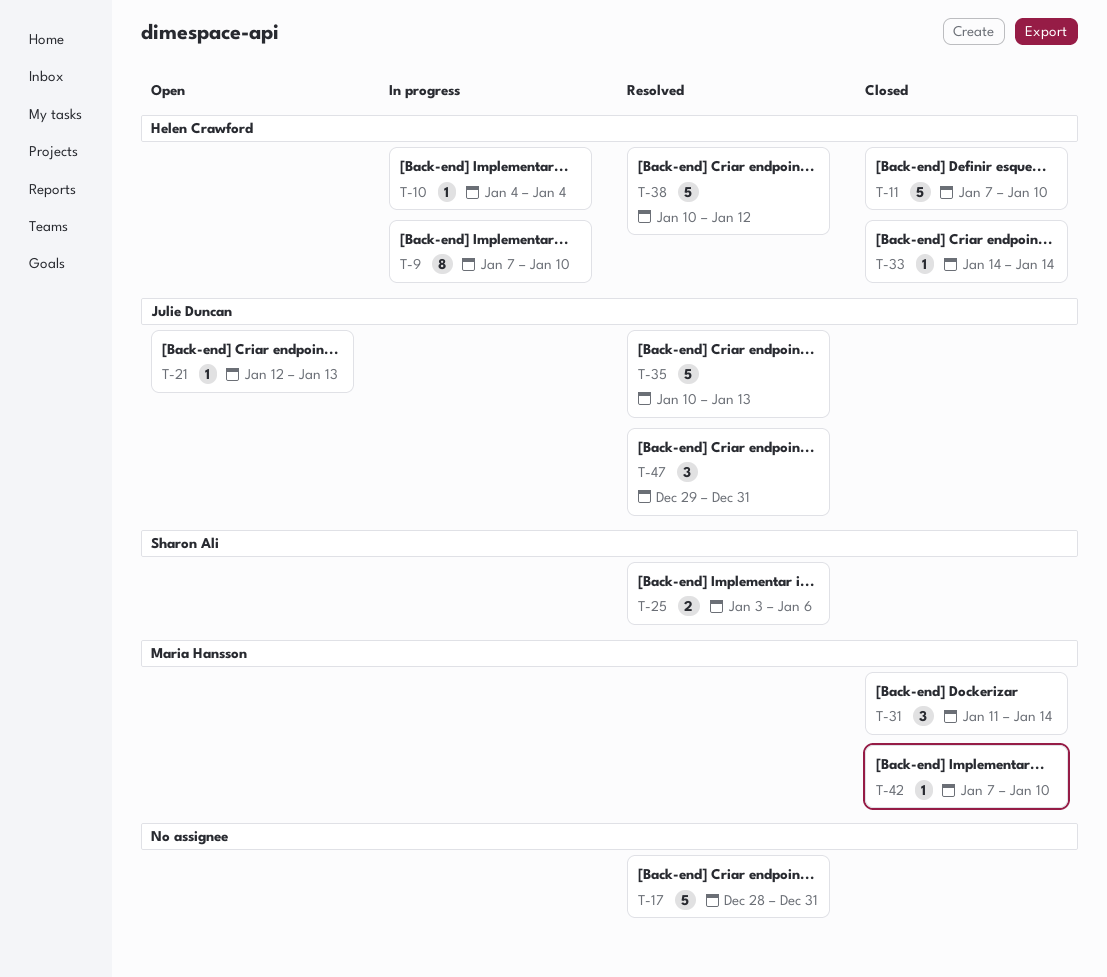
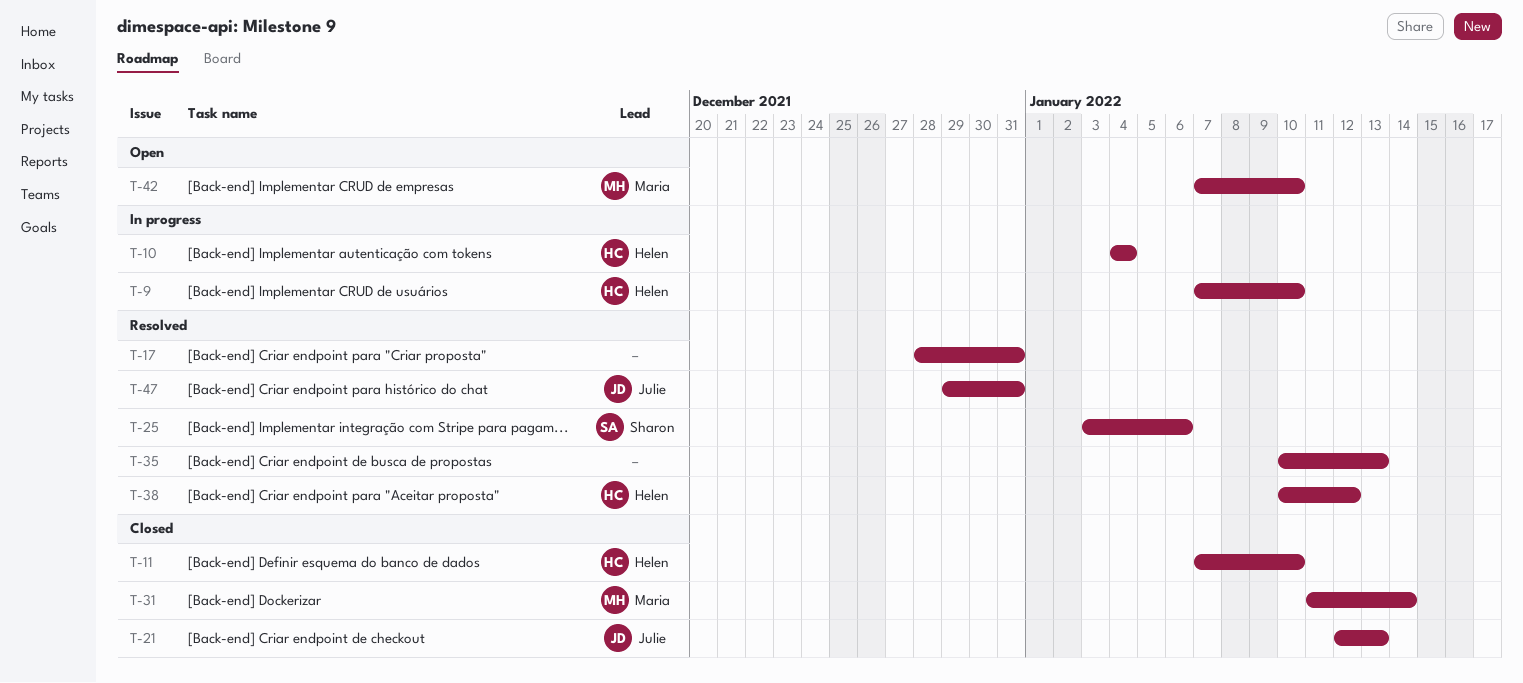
T-21, status: Open -> Closed
T-33: present -> none
T-35, owner: Julie Duncan -> none
T-42, status: Closed -> Open

